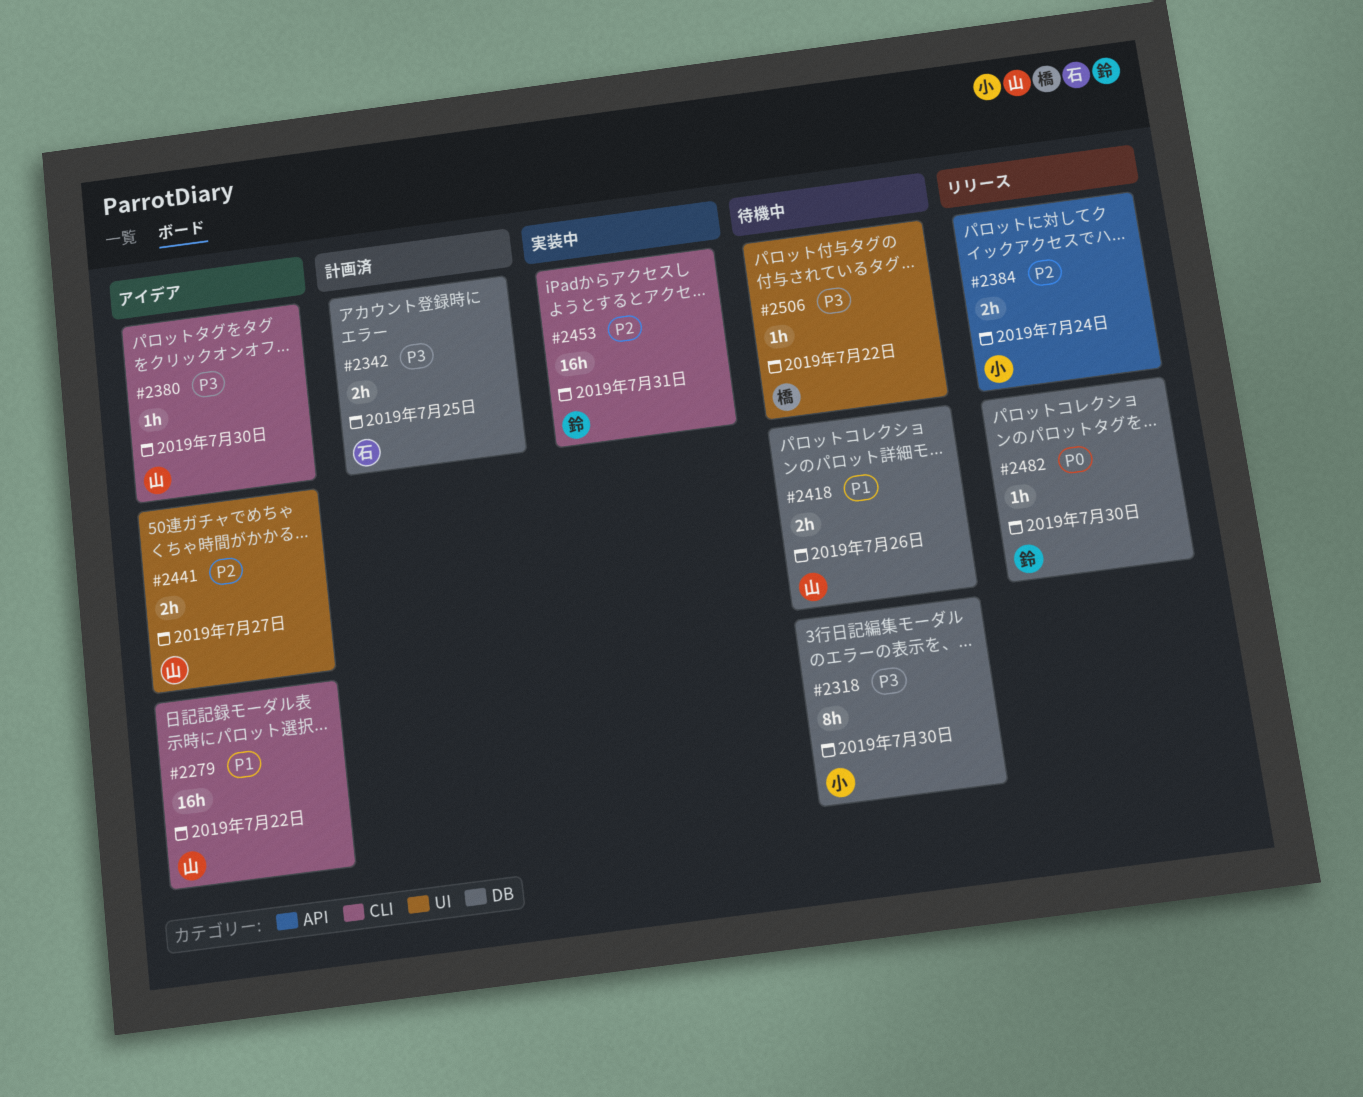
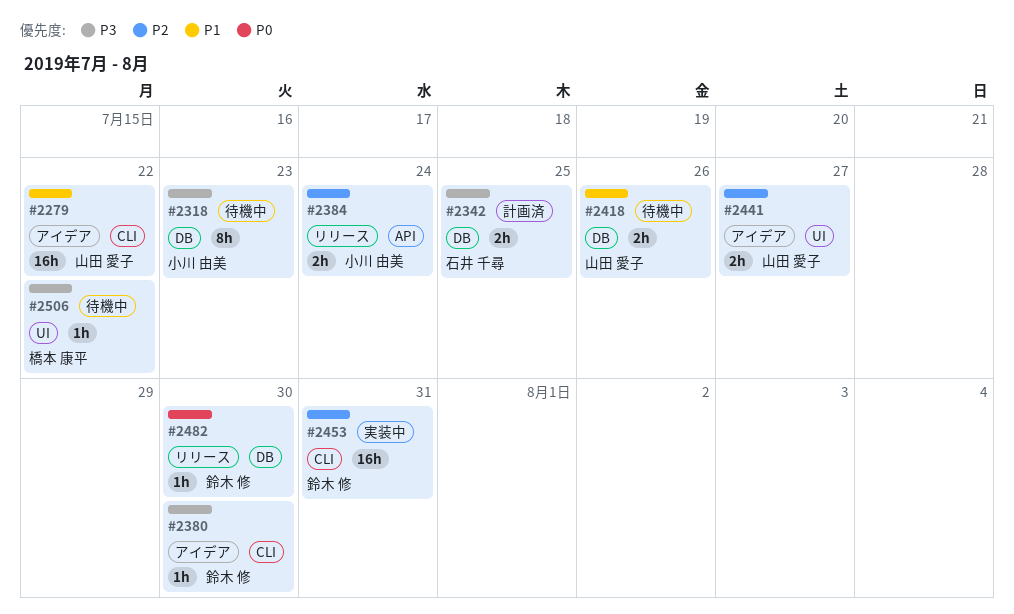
#2318, due: Jul 30 -> Jul 23
#2380, owner: 山田 愛子 -> 鈴木 修

